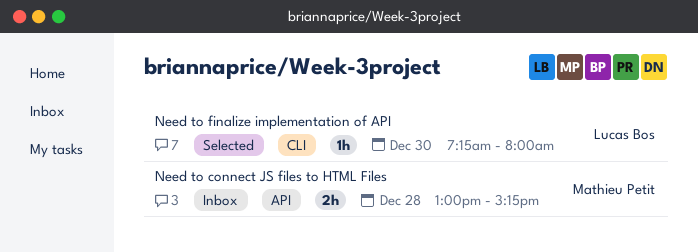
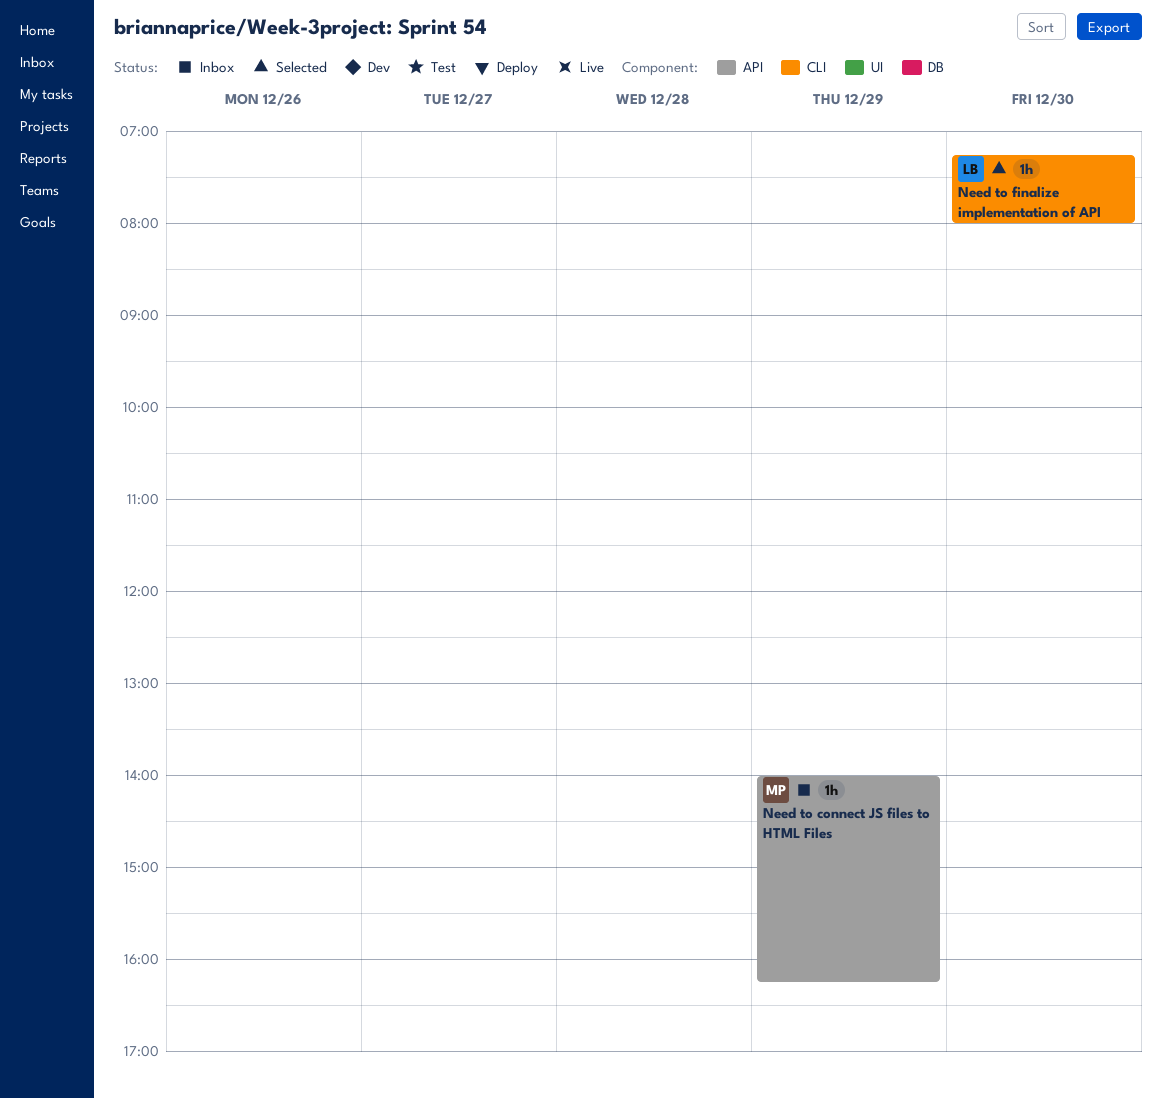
Need to connect JS files to HTML Files, estimate: 2h -> 1h
Need to connect JS files to HTML Files, day: Dec 28 -> Dec 29
Need to connect JS files to HTML Files, begins: 13:00 -> 14:00
Need to connect JS files to HTML Files, ends: 15:15 -> 16:15

